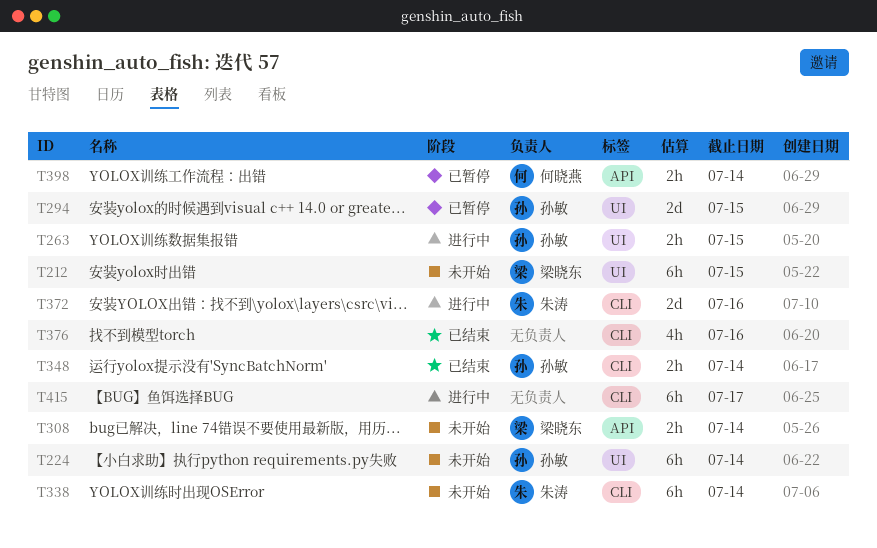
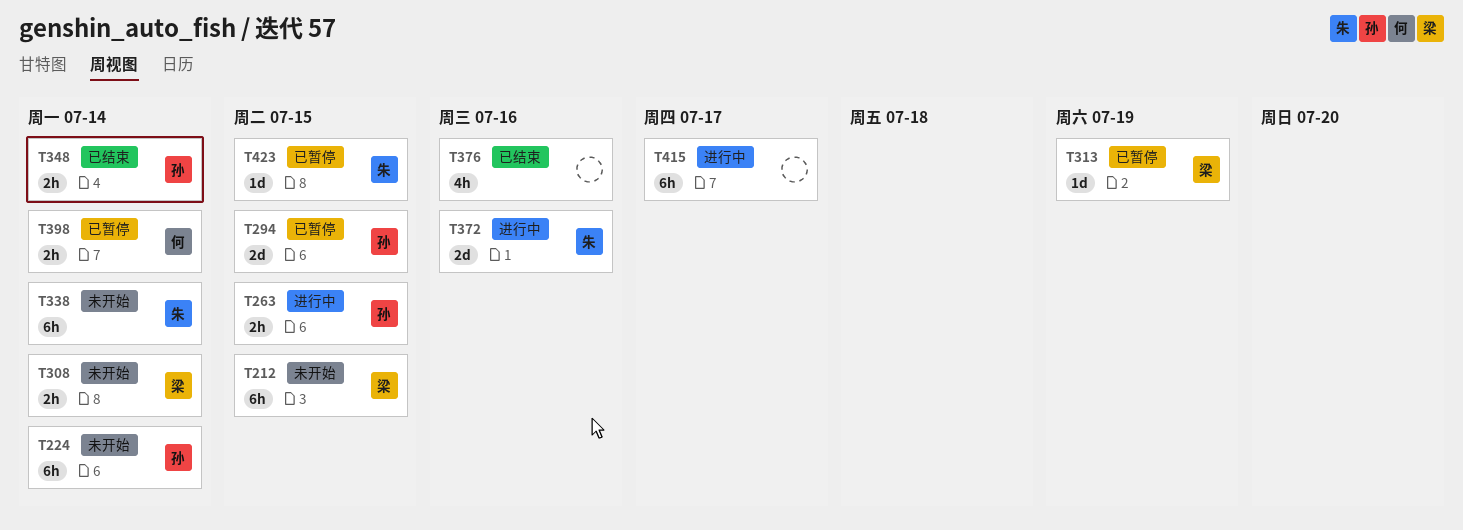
T313: none -> present
T423: none -> present

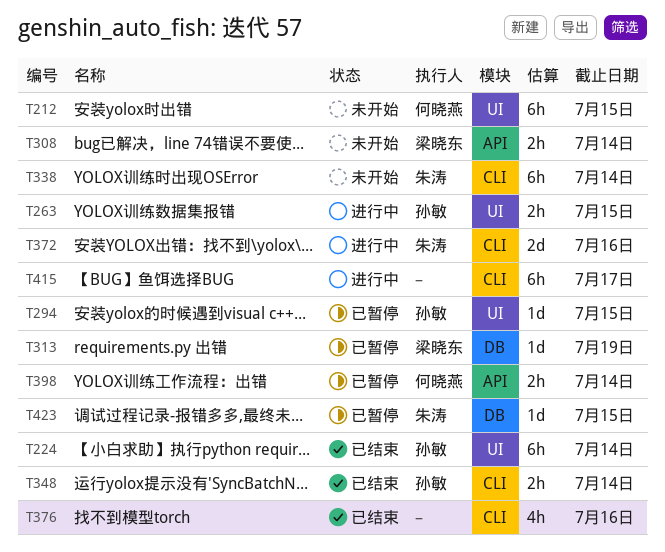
T212, owner: 梁晓东 -> 何晓燕
T224, status: 未开始 -> 已结束
T294, estimate: 2d -> 1d

